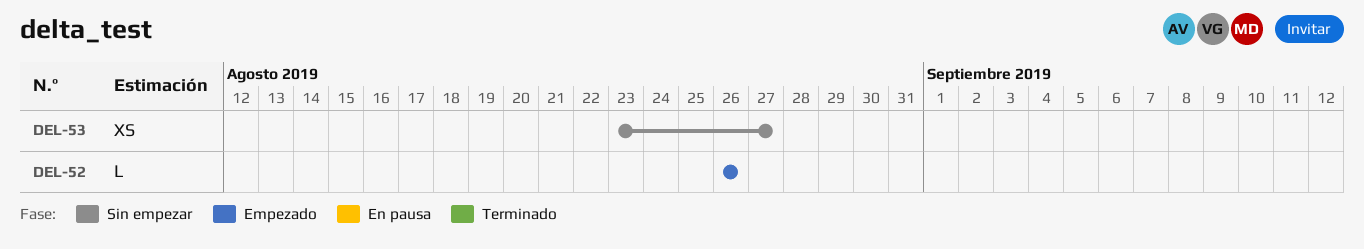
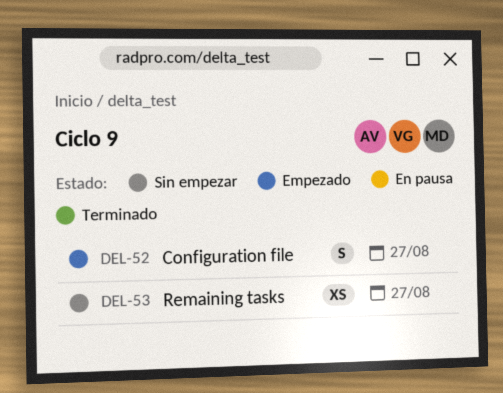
DEL-52, estimate: L -> S
DEL-52, due: Aug 26 -> Aug 27

